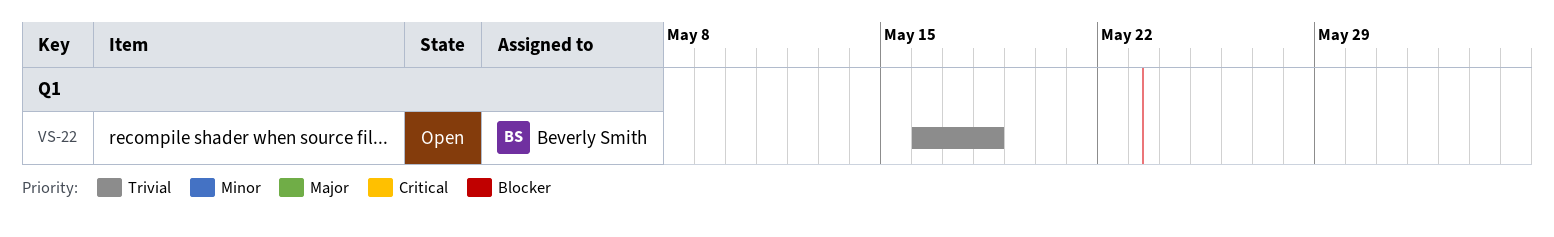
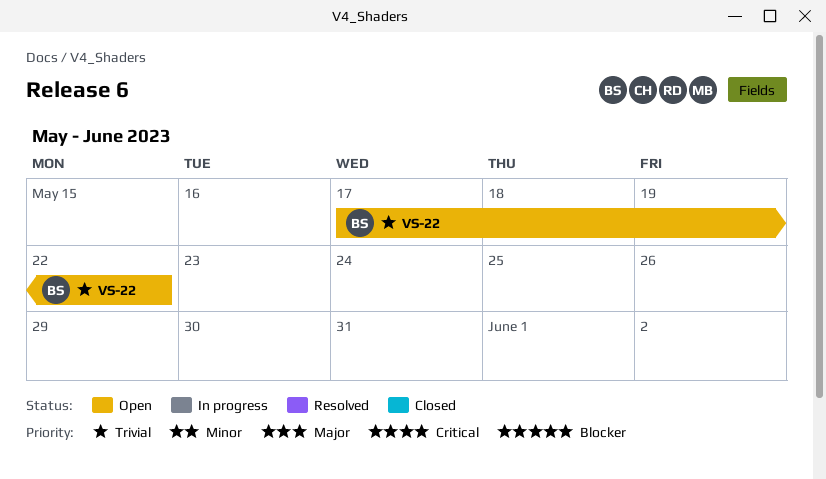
VS-22, start: May 16 -> May 17
VS-22, due: May 18 -> May 22

